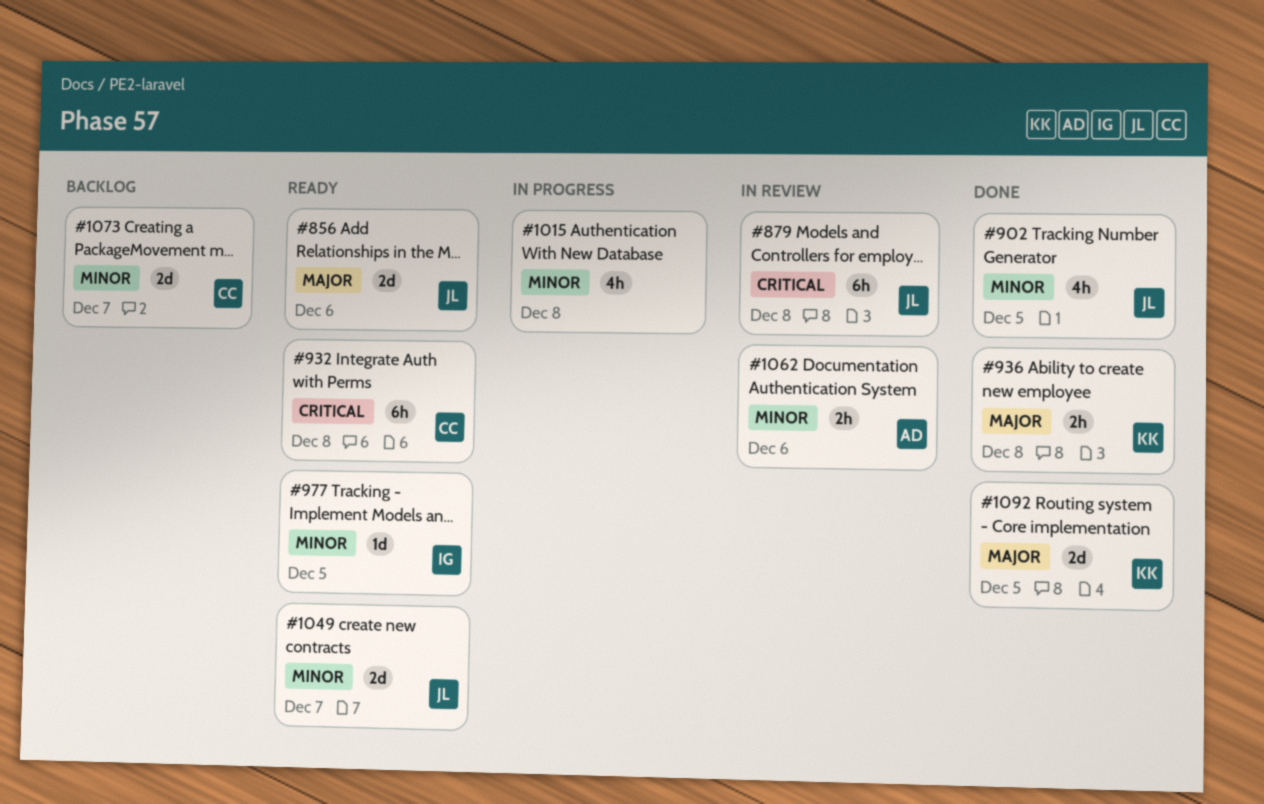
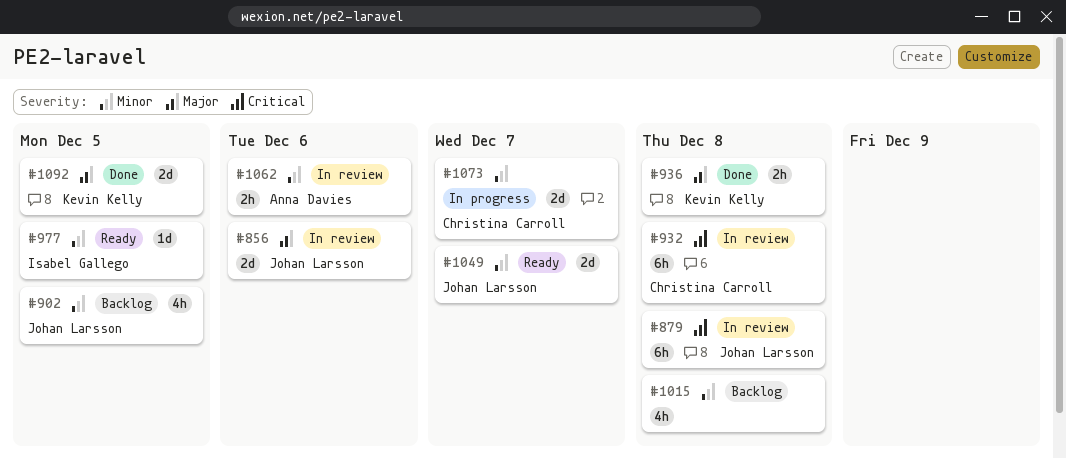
#856, status: Ready -> In review
#902, status: Done -> Backlog
#932, status: Ready -> In review
#1015, status: In progress -> Backlog
#1073, status: Backlog -> In progress

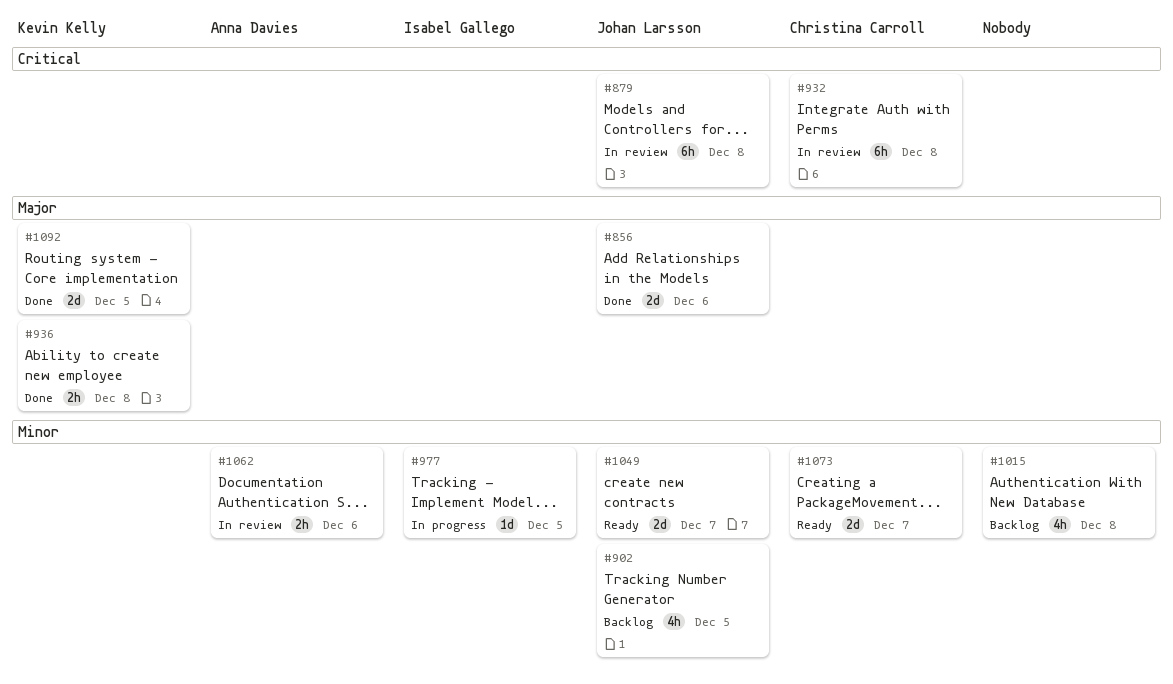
#856, status: In review -> Done
#977, status: Ready -> In progress
#1073, status: In progress -> Ready

